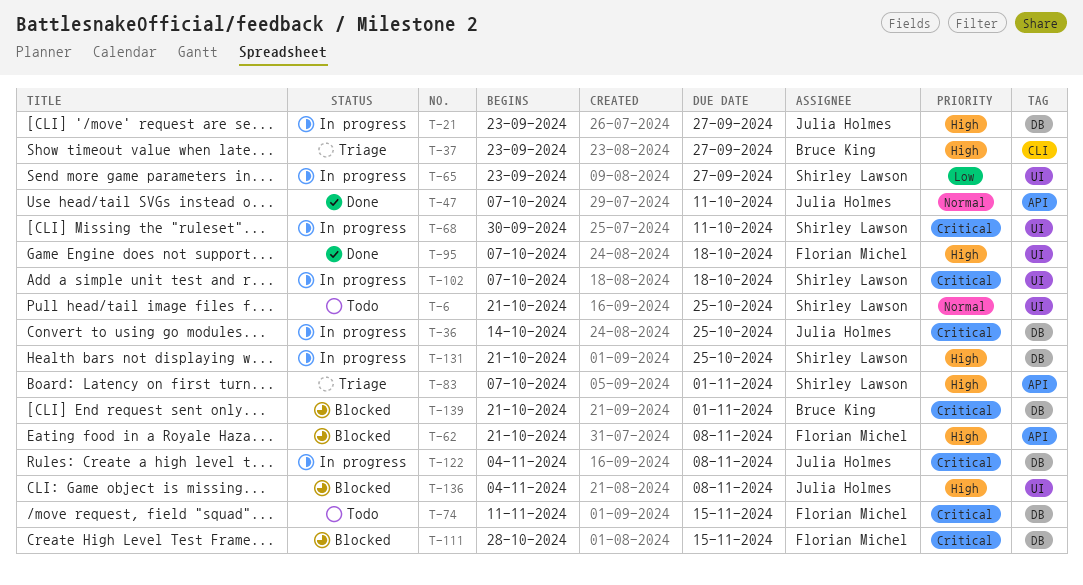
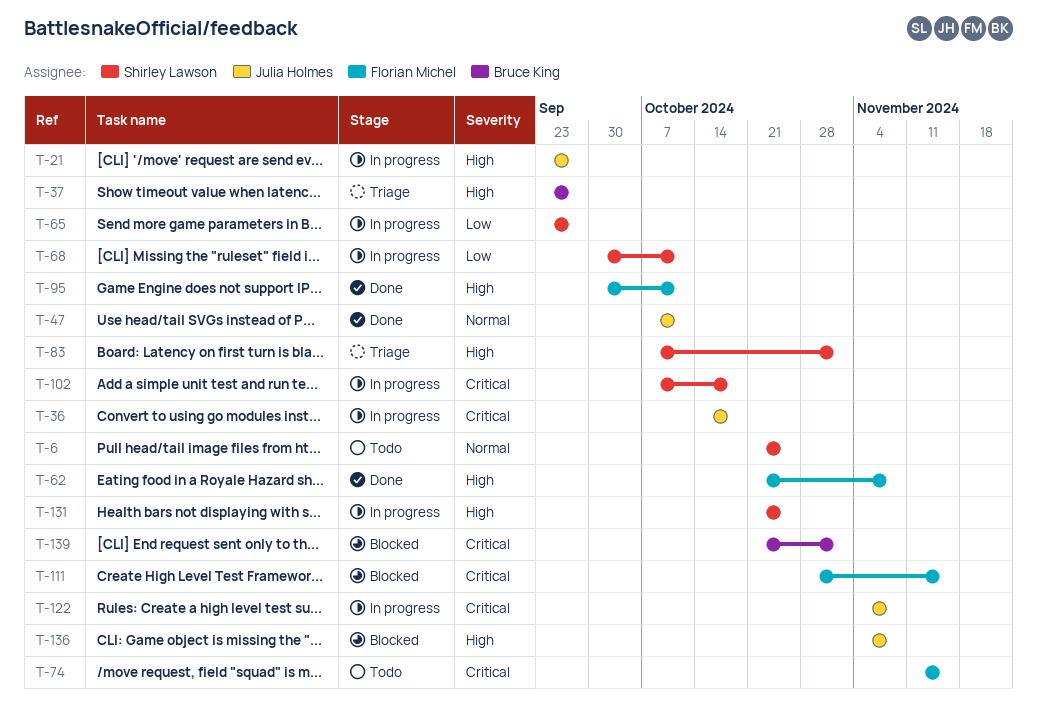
T-36, due: Oct 25 -> Oct 18
T-62, status: Blocked -> Done
T-68, priority: Critical -> Low
T-95, start: Oct 7 -> Sep 30
T-95, due: Oct 18 -> Oct 11

